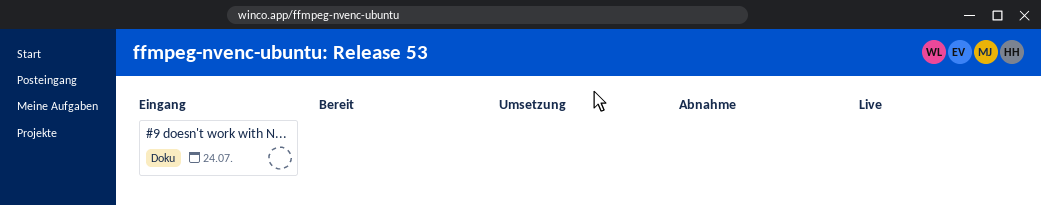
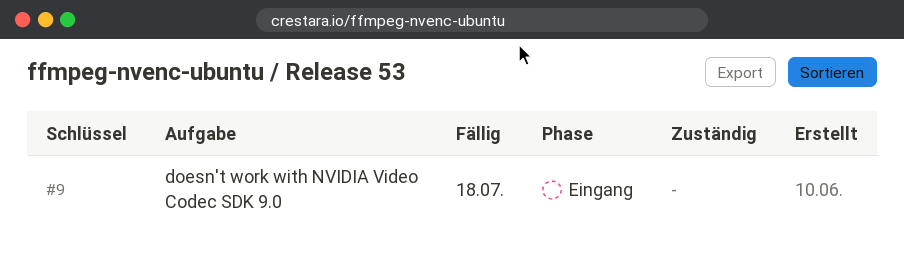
#9, due: Jul 24 -> Jul 18

